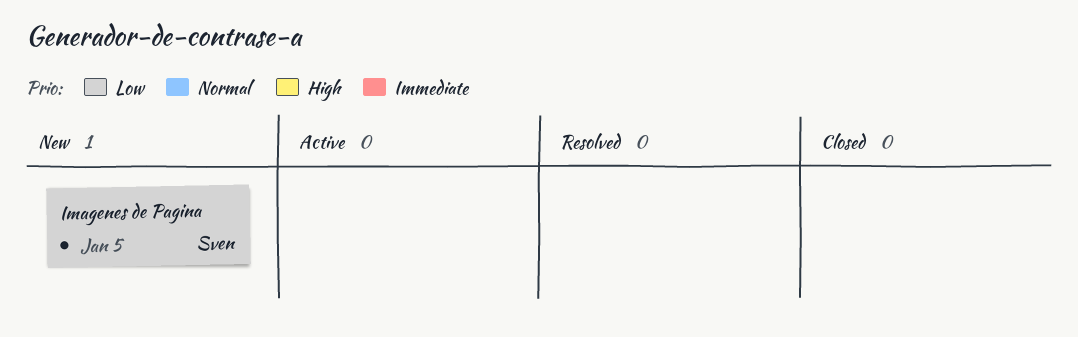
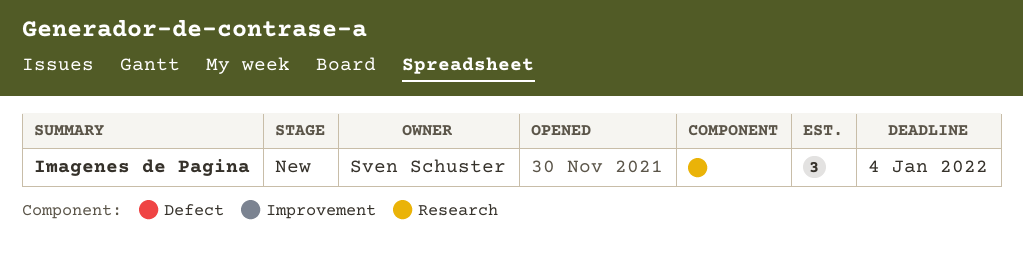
Imagenes de Pagina, estimate: 1 -> 3
Imagenes de Pagina, due: Jan 5 -> Jan 4

